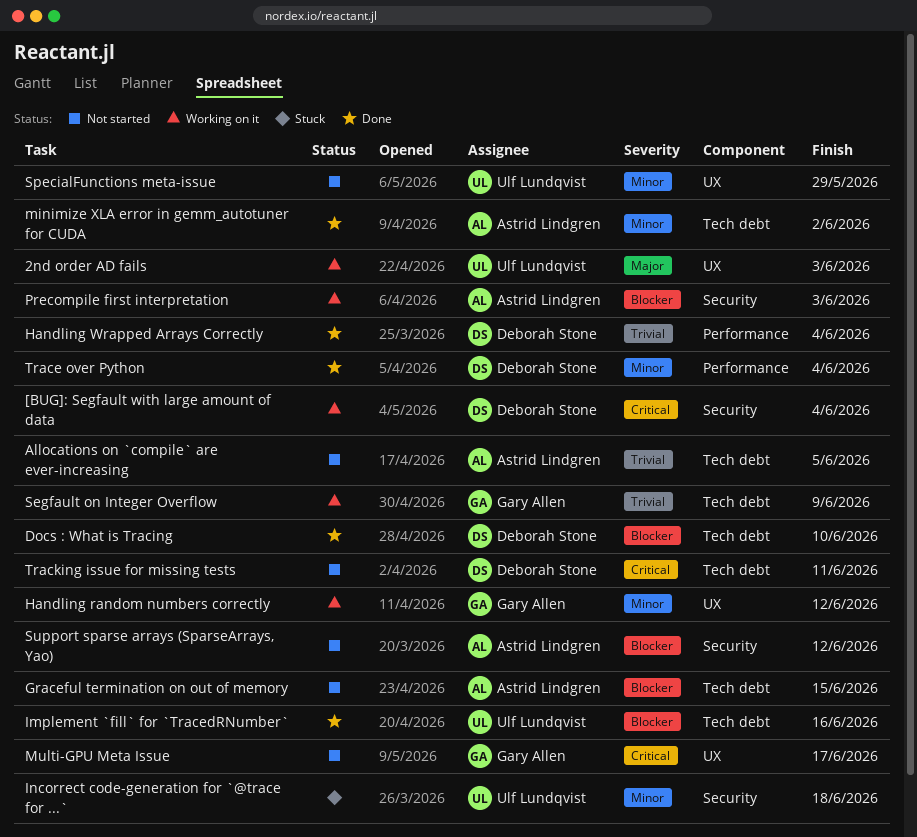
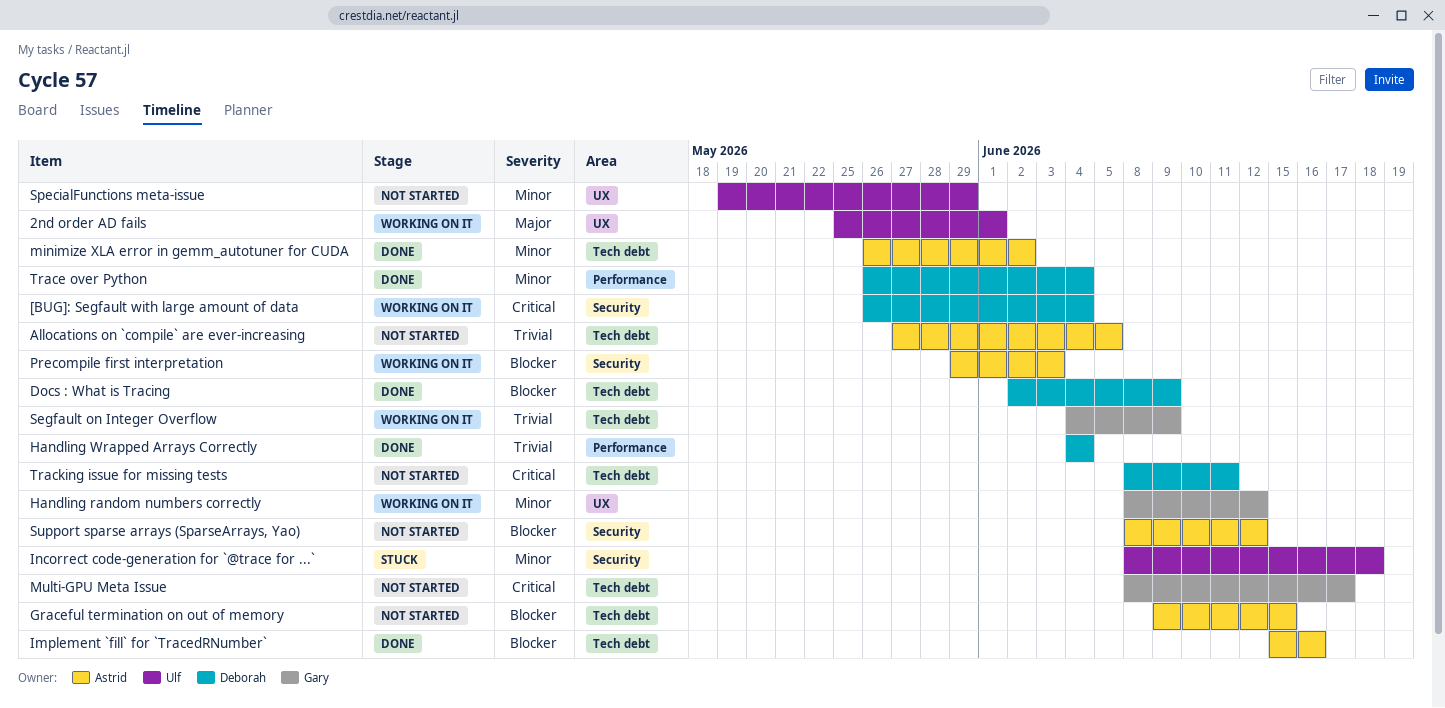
2nd order AD fails, due: Jun 3 -> Jun 1
Docs : What is Tracing, due: Jun 10 -> Jun 9
Implement `fill` for `TracedRNumber`, owner: Ulf Lundqvist -> Astrid Lindgren
Multi-GPU Meta Issue, label: UX -> Tech debt

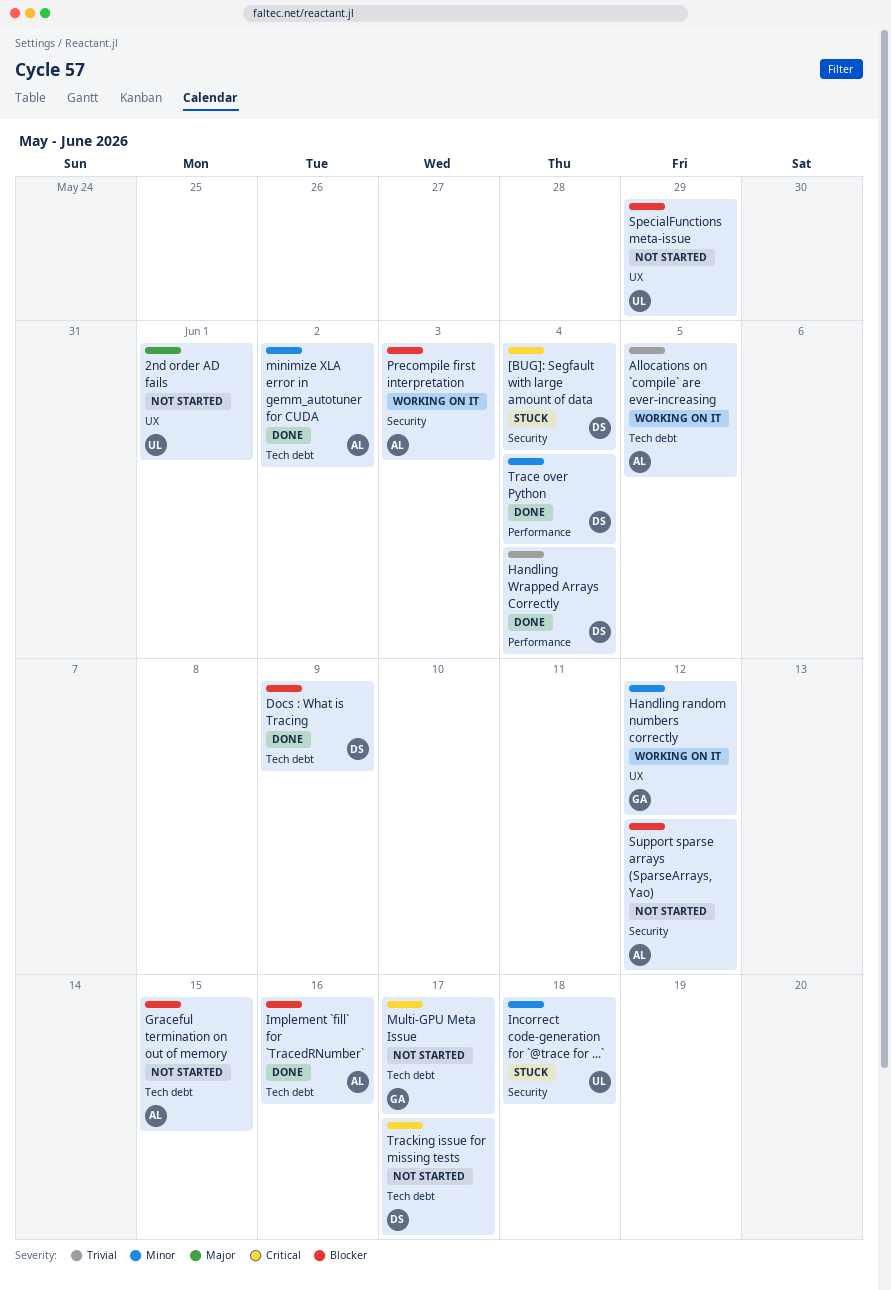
2nd order AD fails, status: Working on it -> Not started
[BUG]: Segfault with large amount of data, status: Working on it -> Stuck
Allocations on `compile` are ever-increasing, status: Not started -> Working on it
Segfault on Integer Overflow: present -> none
SpecialFunctions meta-issue, priority: Minor -> Blocker
Tracking issue for missing tests, due: Jun 11 -> Jun 17

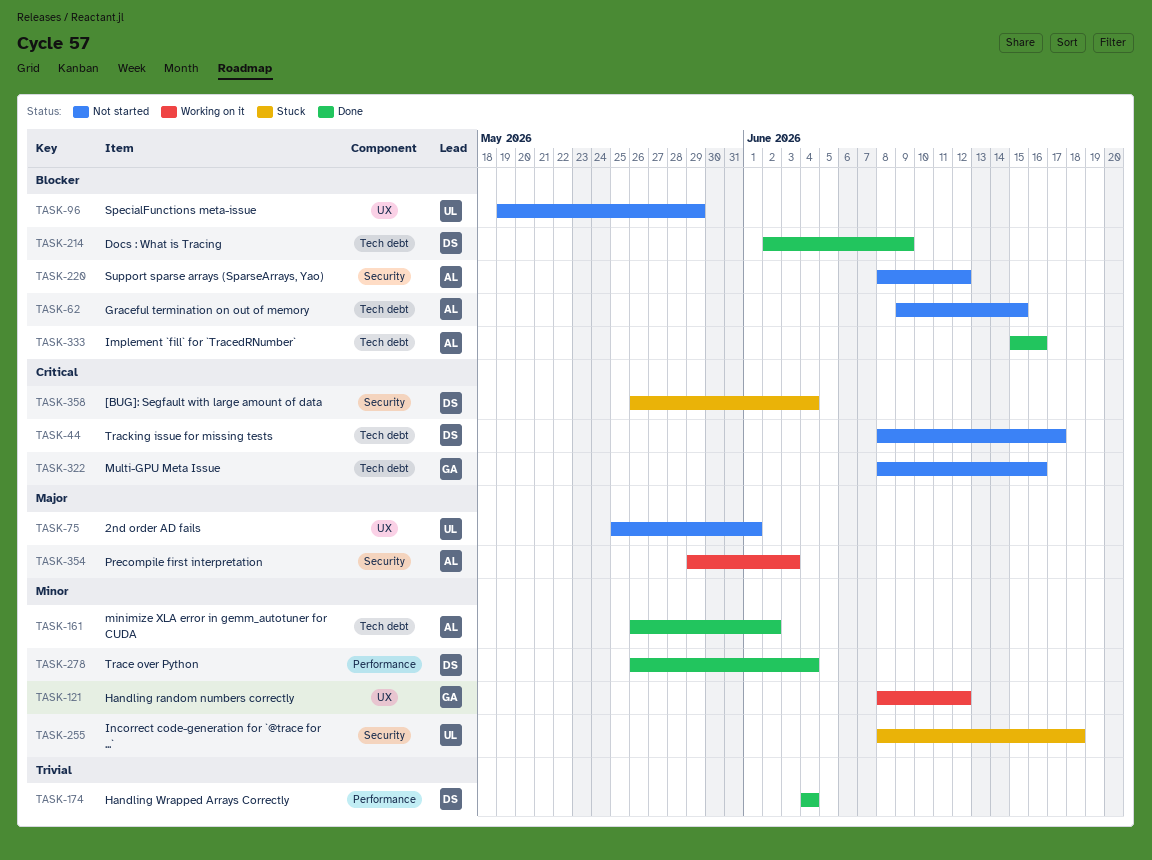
Allocations on `compile` are ever-increasing: present -> none
Multi-GPU Meta Issue, due: Jun 17 -> Jun 16
Precompile first interpretation, priority: Blocker -> Major

